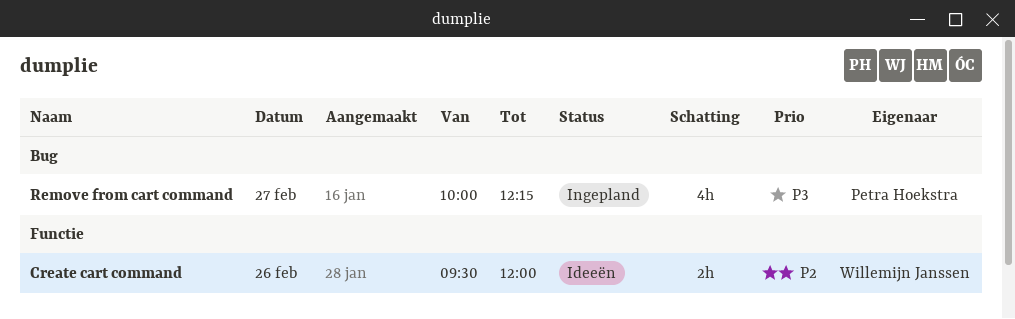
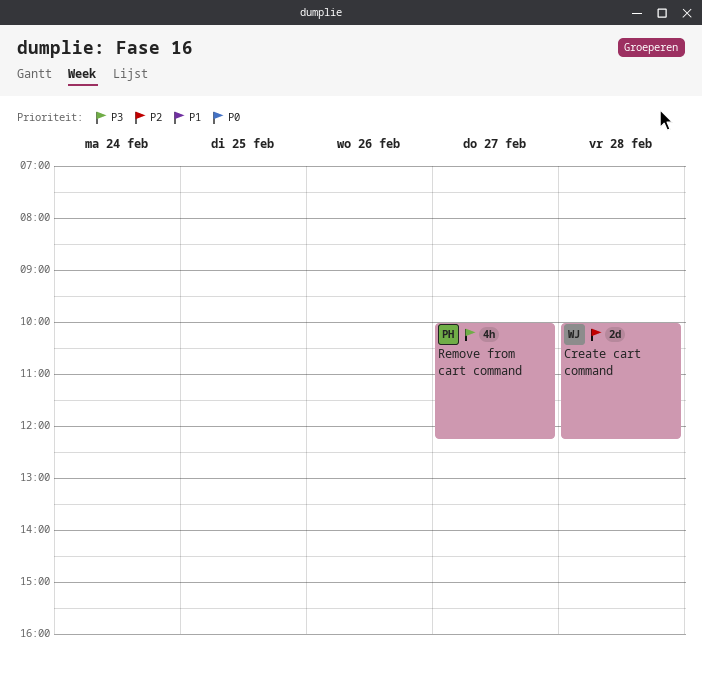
Create cart command, estimate: 2h -> 2d
Create cart command, day: Feb 26 -> Feb 28
Create cart command, begins: 09:30 -> 10:00
Create cart command, ends: 12:00 -> 12:15

